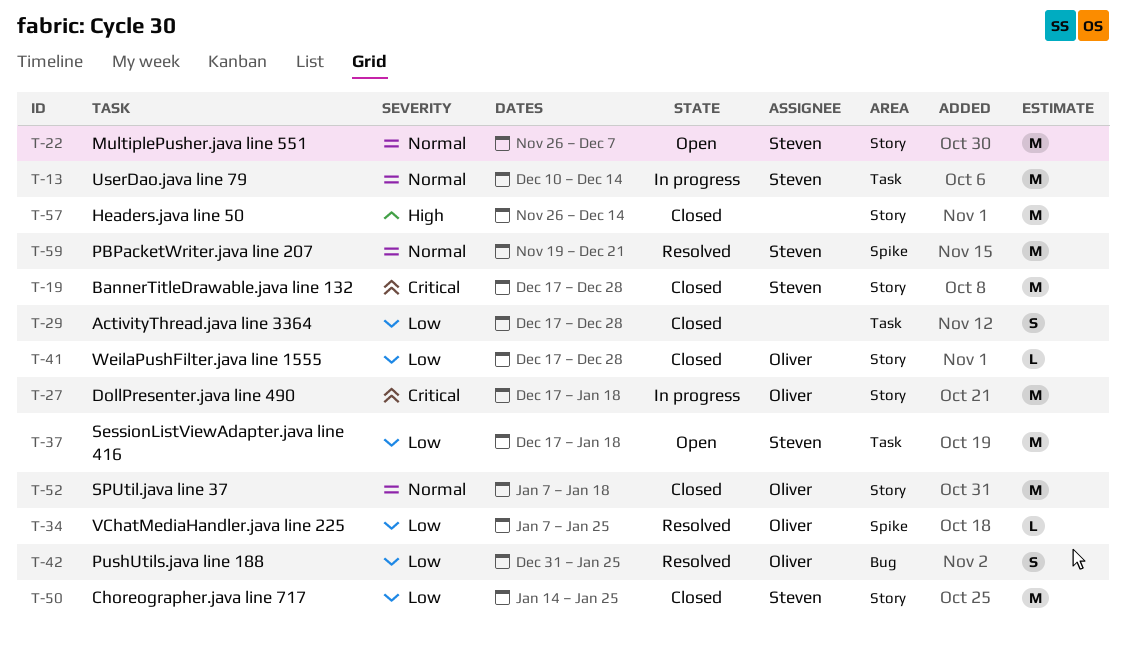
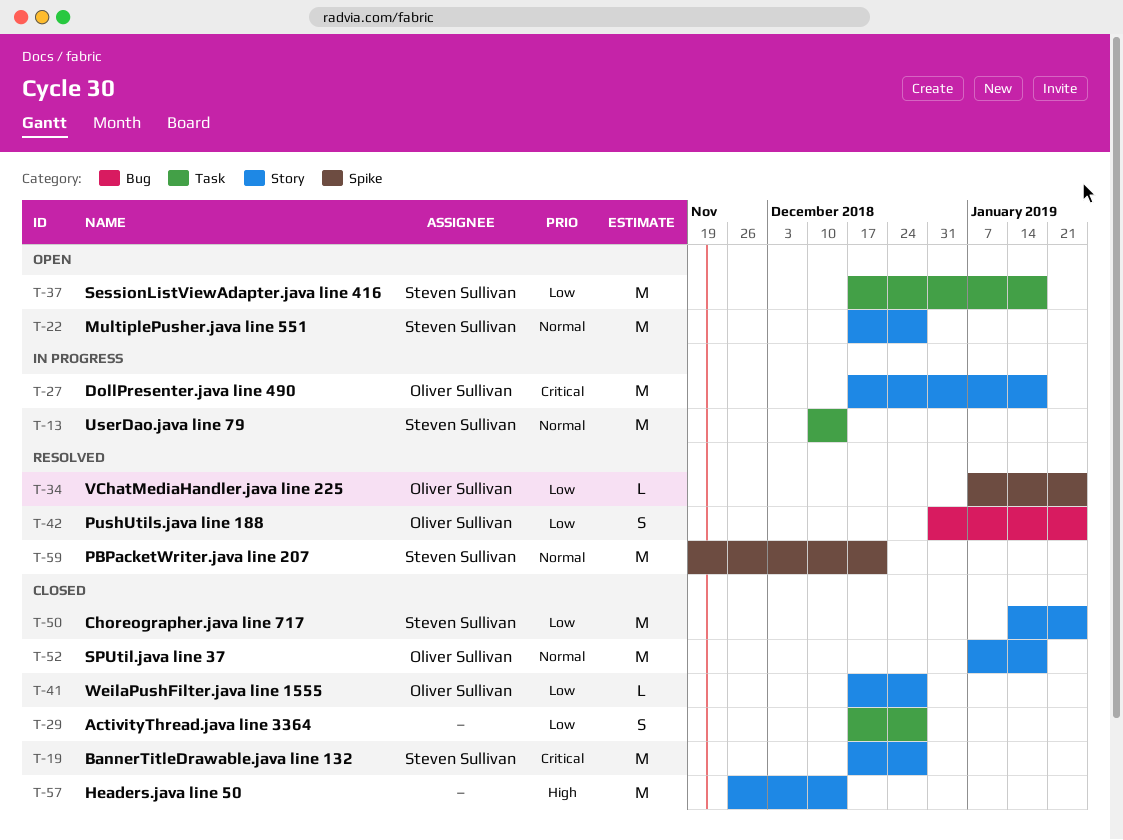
T-22, start: Nov 26 -> Dec 17
T-22, due: Dec 7 -> Dec 28

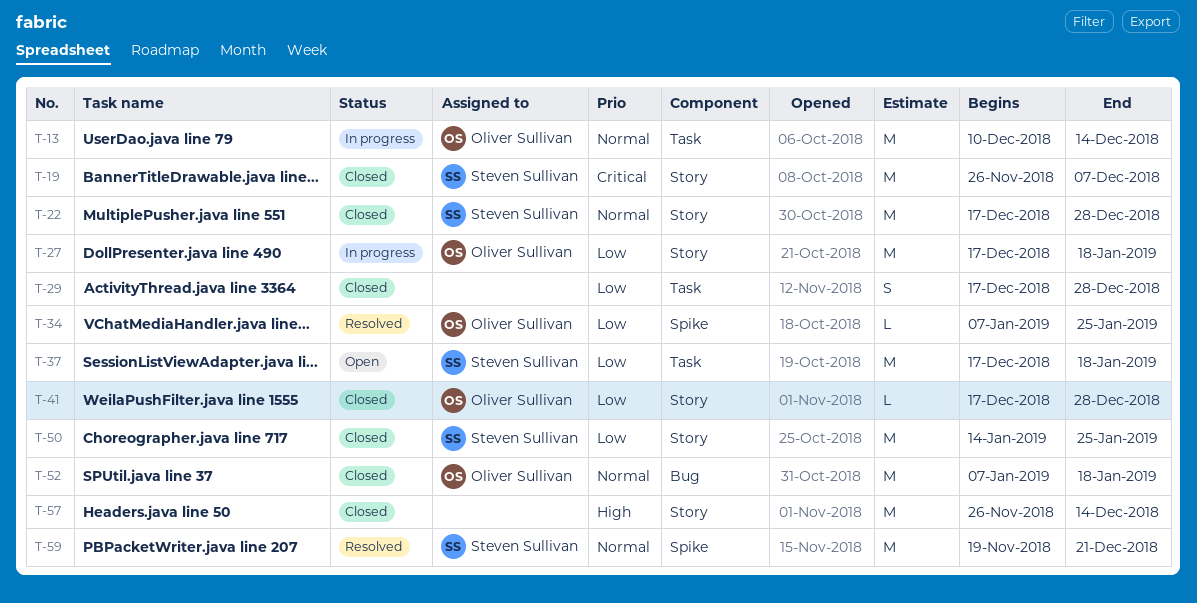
T-13, owner: Steven Sullivan -> Oliver Sullivan
T-19, start: Dec 17 -> Nov 26
T-19, due: Dec 28 -> Dec 7
T-22, status: Open -> Closed
T-27, priority: Critical -> Low
T-42: present -> none
T-52, label: Story -> Bug

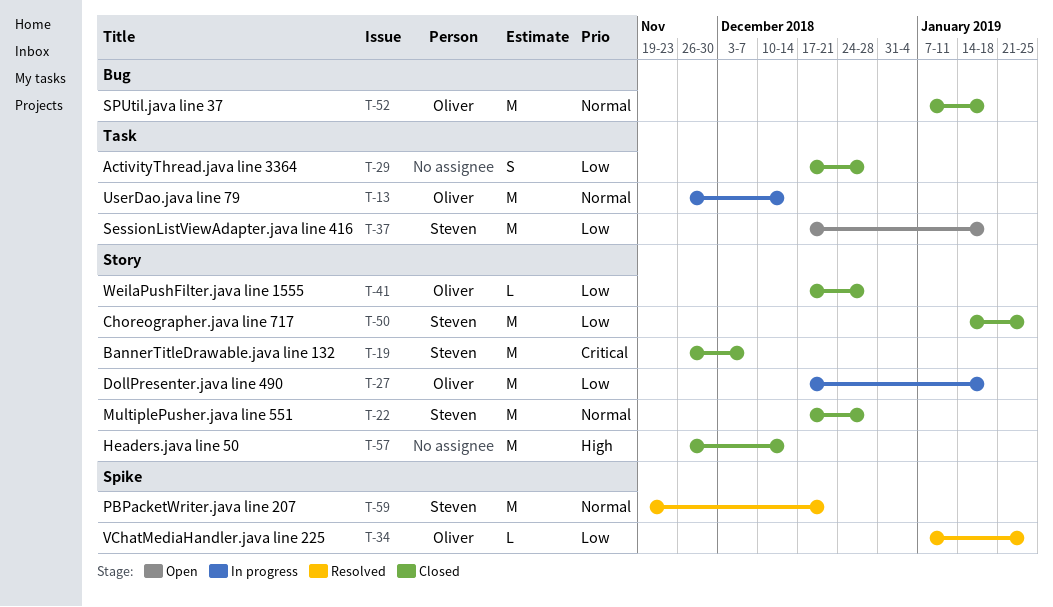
T-13, start: Dec 10 -> Nov 26

